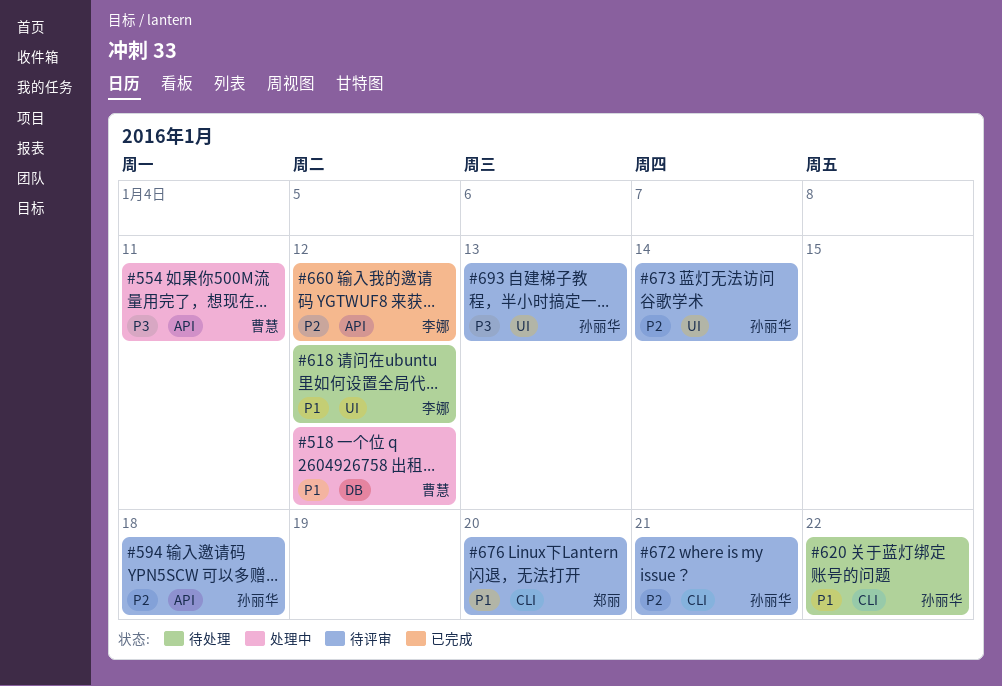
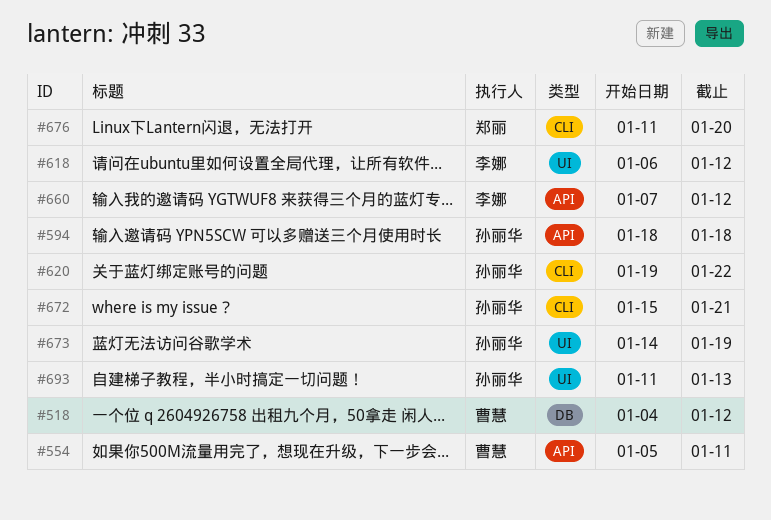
#673, due: Jan 14 -> Jan 19

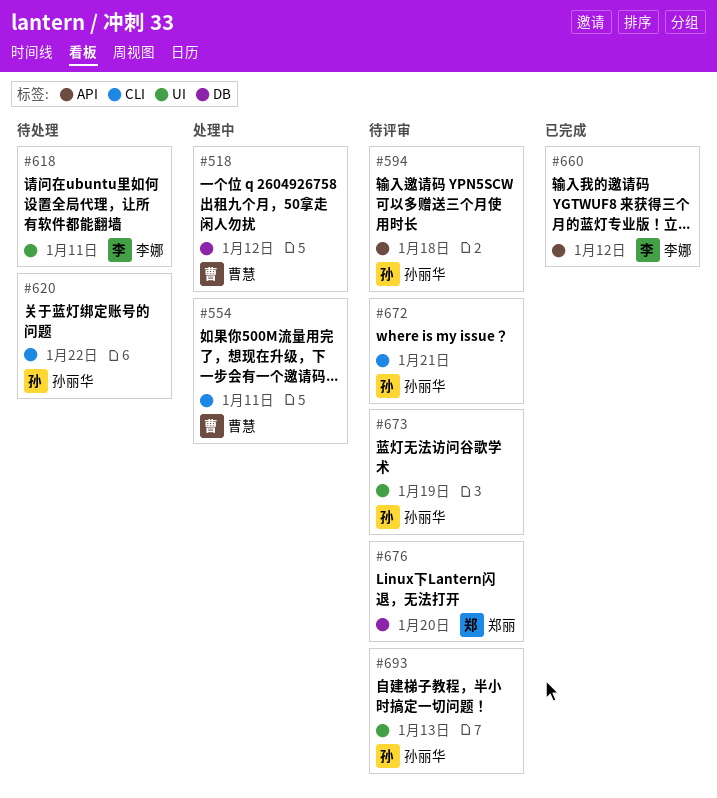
#554, label: API -> CLI
#618, due: Jan 12 -> Jan 11
#676, label: CLI -> DB

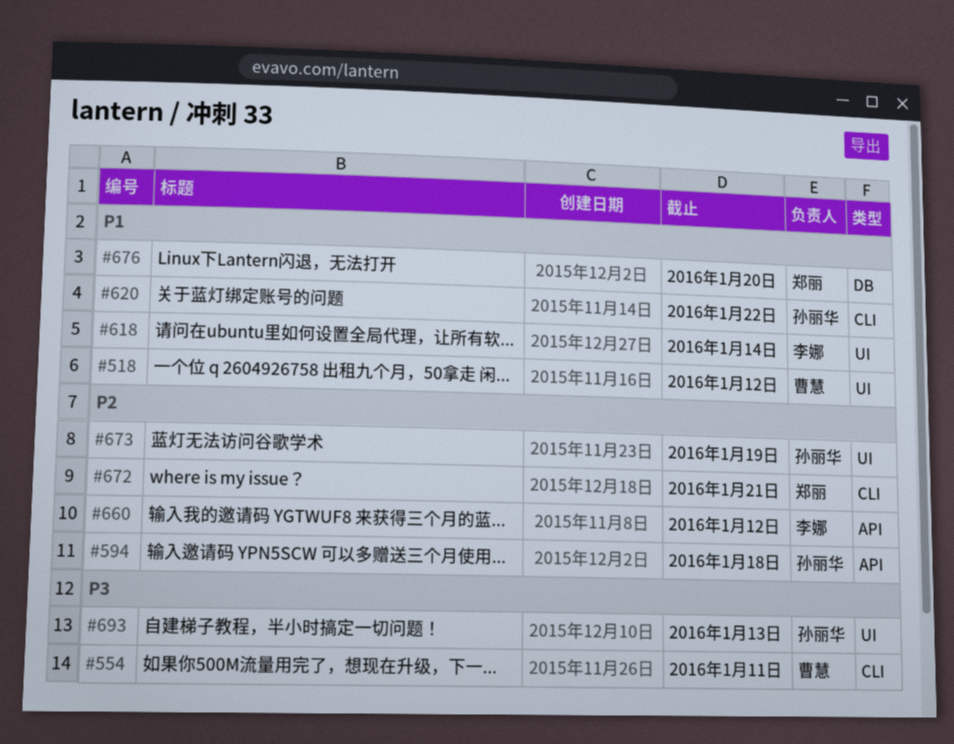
#518, label: DB -> UI
#618, due: Jan 11 -> Jan 14
#672, owner: 孙丽华 -> 郑丽

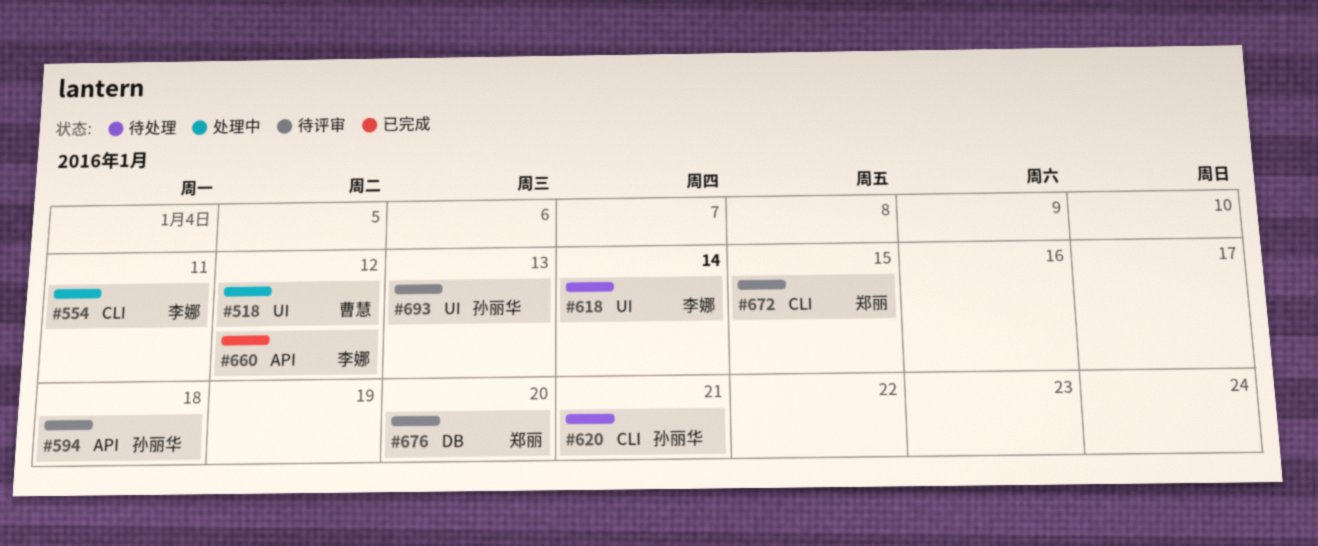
#554, owner: 曹慧 -> 李娜
#620, due: Jan 22 -> Jan 21
#672, due: Jan 21 -> Jan 15
#673: present -> none

